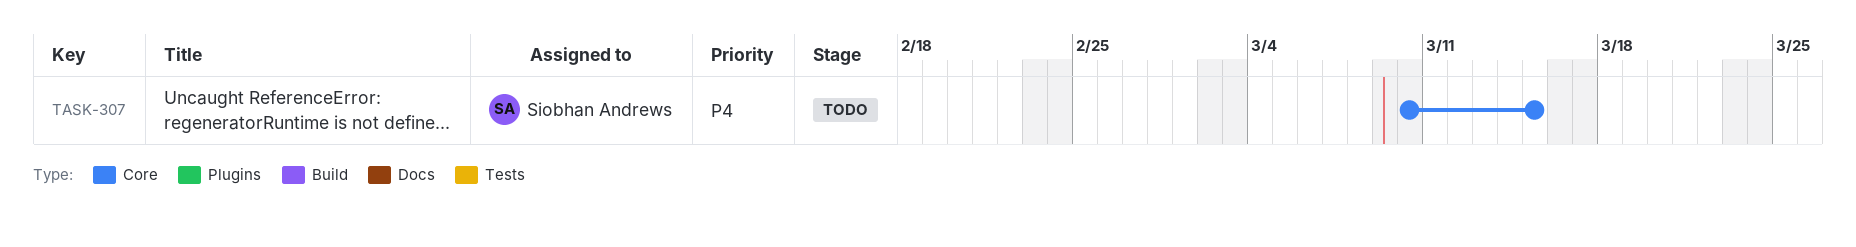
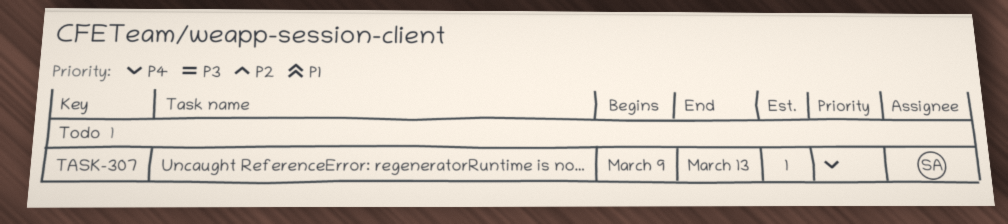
TASK-307, start: Mar 10 -> Mar 9
TASK-307, due: Mar 15 -> Mar 13

